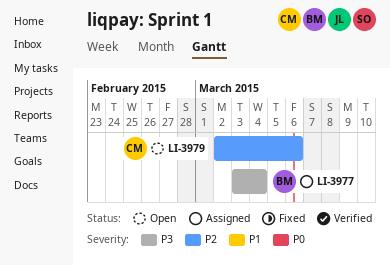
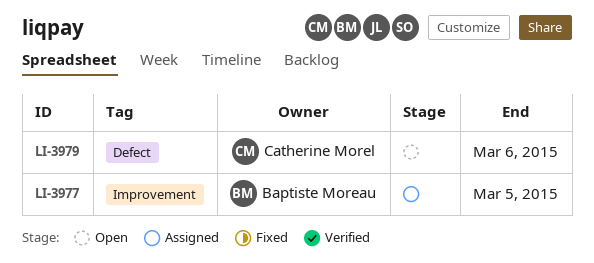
LI-3977, due: Mar 4 -> Mar 5

